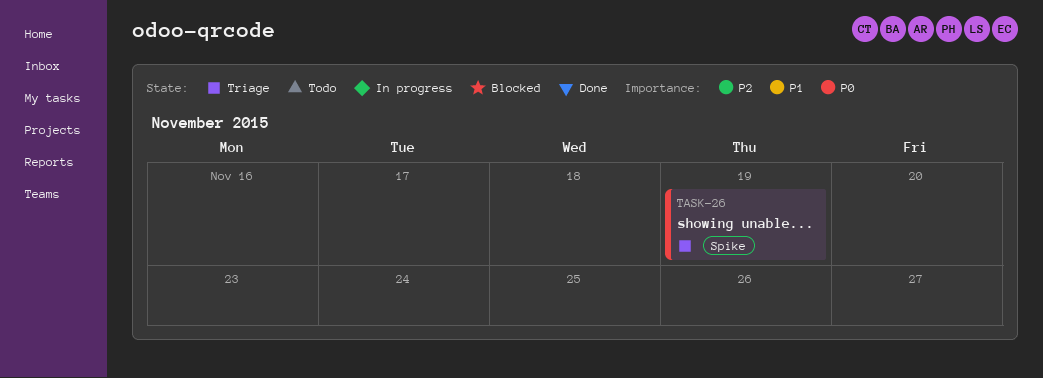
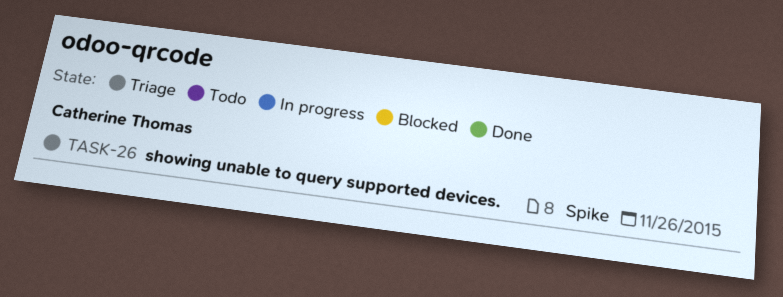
TASK-26, due: Nov 19 -> Nov 26

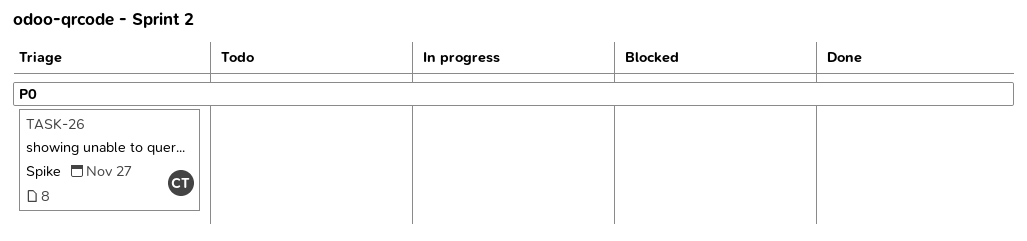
TASK-26, due: Nov 26 -> Nov 27

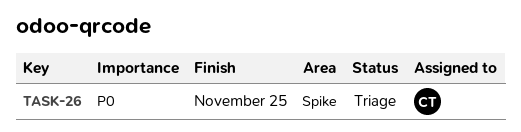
TASK-26, due: Nov 27 -> Nov 25

